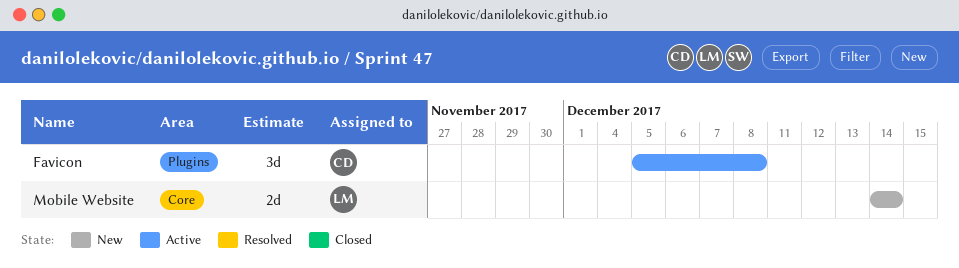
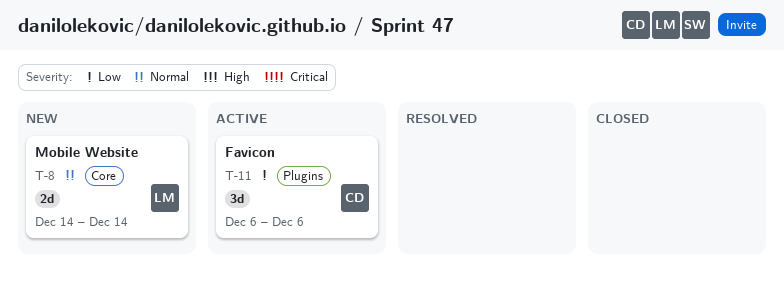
Favicon, start: Dec 5 -> Dec 6
Favicon, due: Dec 8 -> Dec 6

